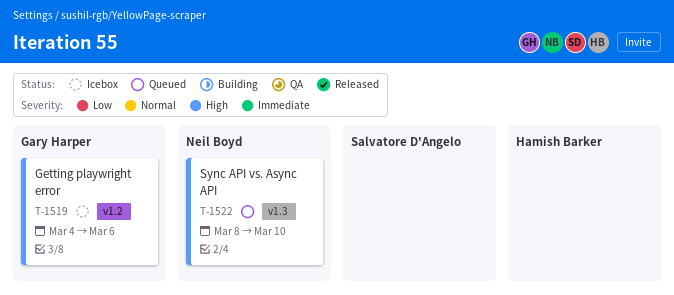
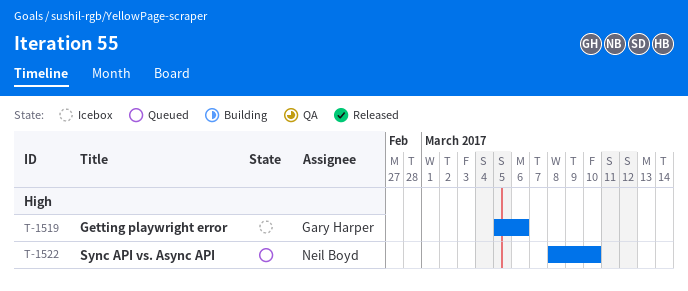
T-1519, start: Mar 4 -> Mar 5

